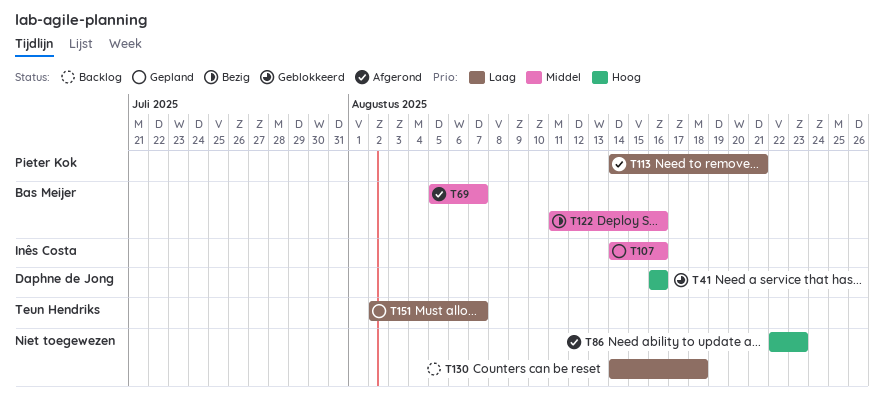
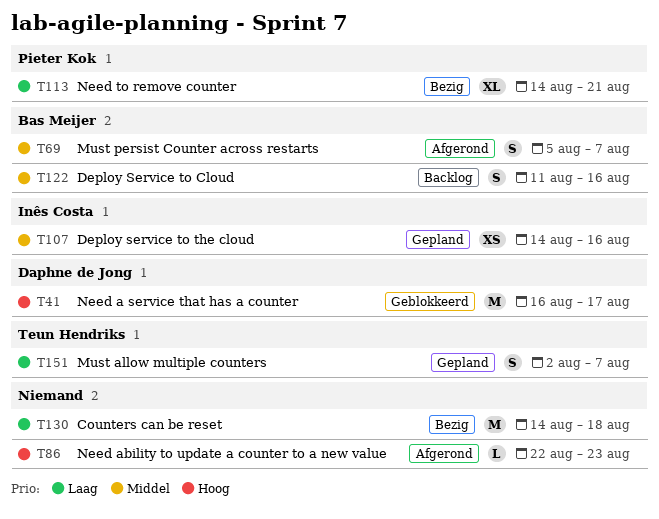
T41, due: Aug 16 -> Aug 17
T113, status: Afgerond -> Bezig
T122, status: Bezig -> Backlog
T130, status: Backlog -> Bezig

